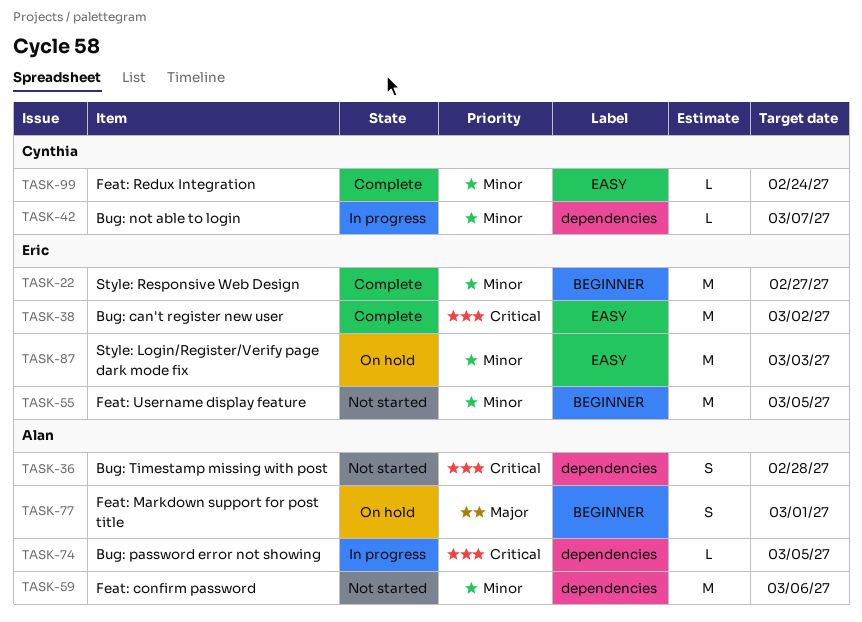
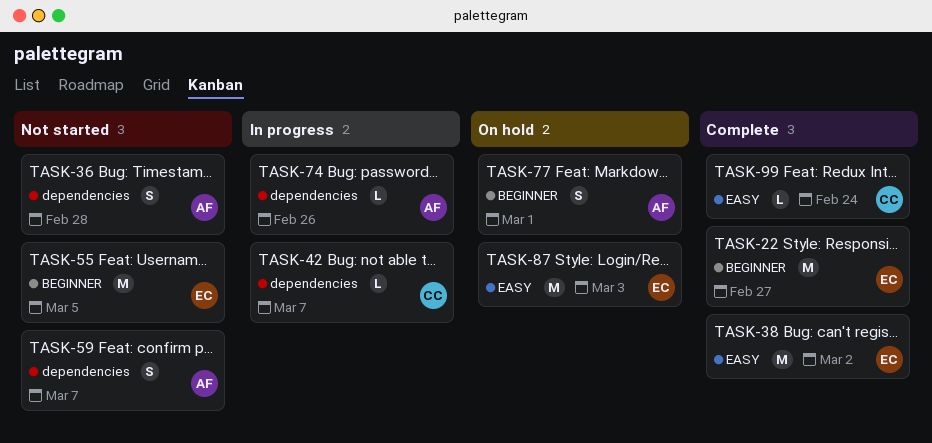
TASK-59, estimate: M -> S
TASK-59, due: Mar 6 -> Mar 7
TASK-74, due: Mar 5 -> Feb 26

